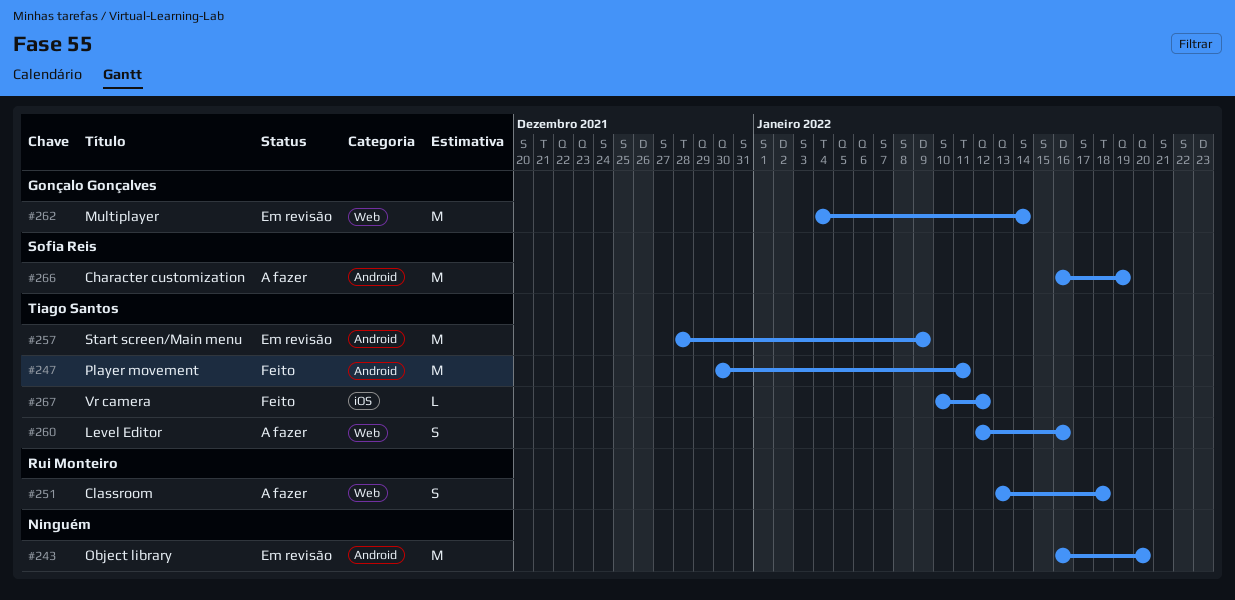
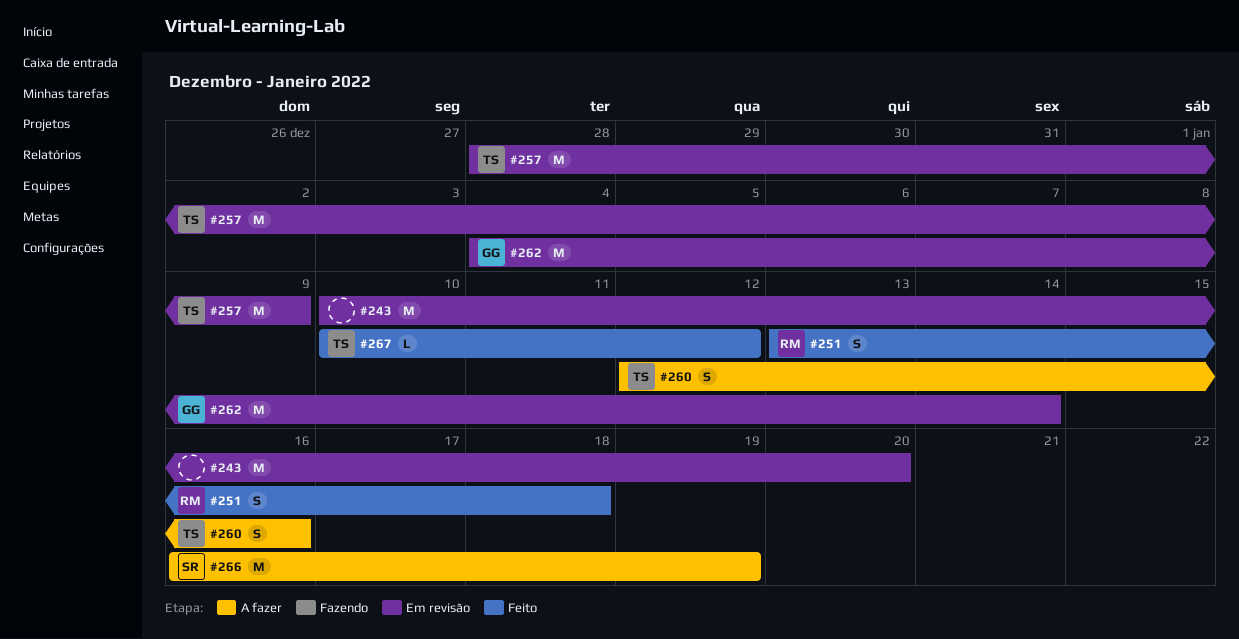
#243, start: Jan 16 -> Jan 10
#247: present -> none
#251, status: A fazer -> Feito

